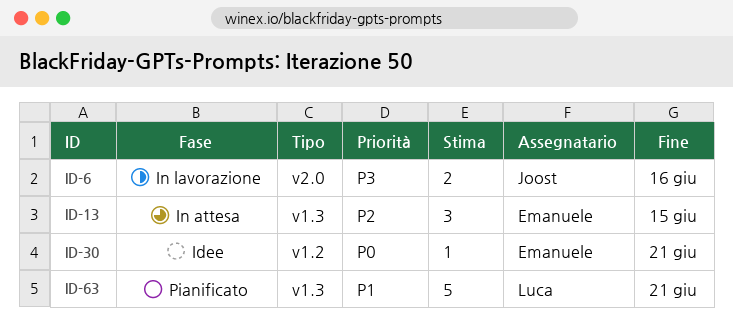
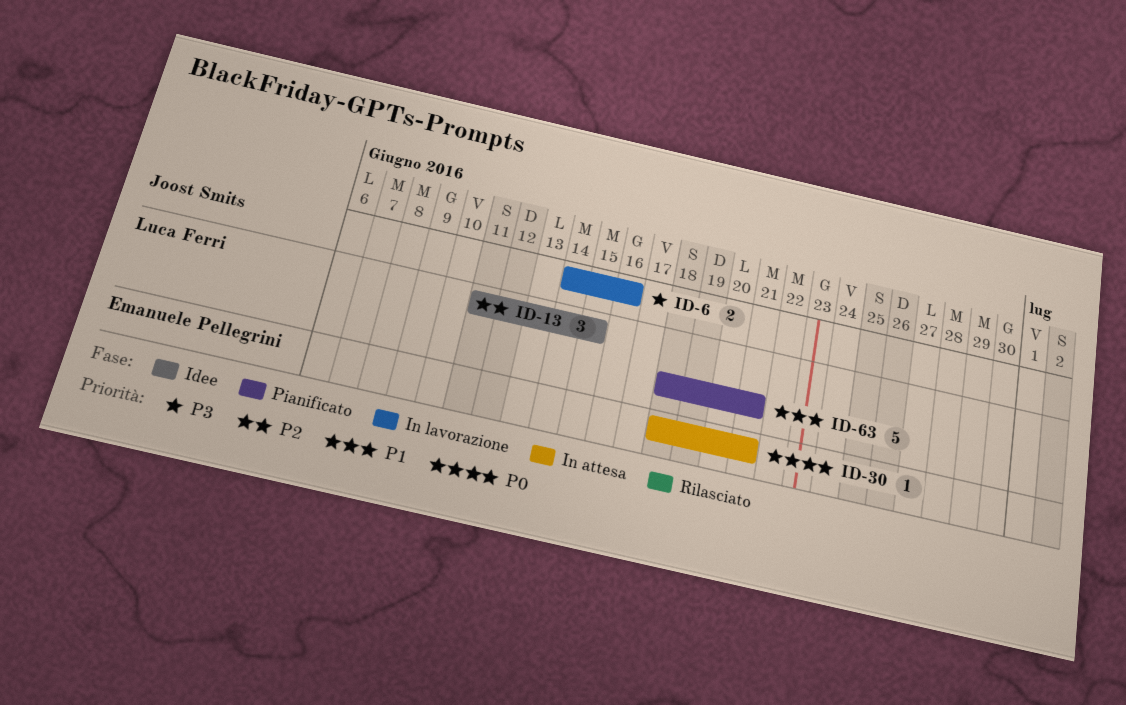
ID-13, status: In attesa -> Idee
ID-13, owner: Emanuele Pellegrini -> Luca Ferri
ID-30, status: Idee -> In attesa

